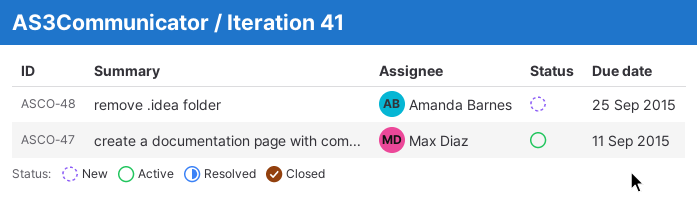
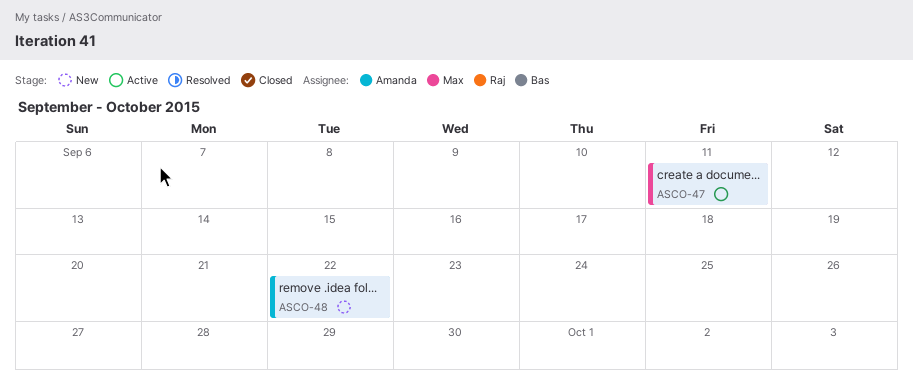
ASCO-48, due: Sep 25 -> Sep 22

